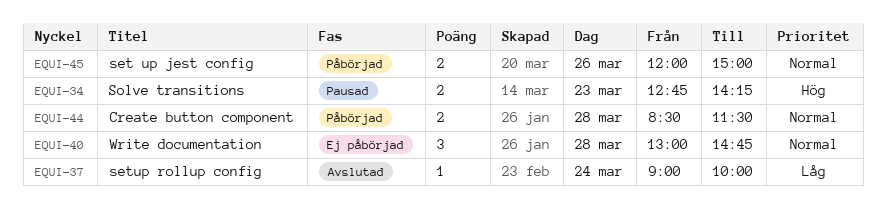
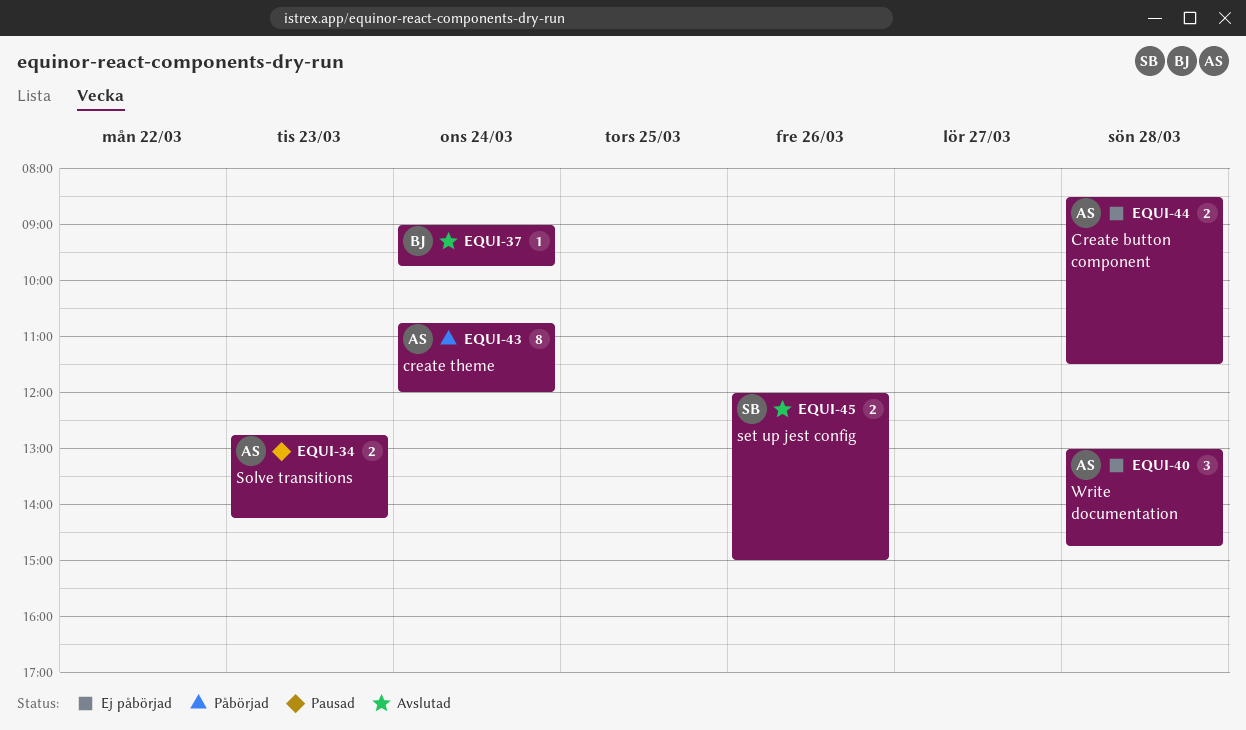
EQUI-37, ends: 10:00 -> 09:45
EQUI-43: none -> present
EQUI-44, status: Påbörjad -> Ej påbörjad
EQUI-45, status: Påbörjad -> Avslutad

